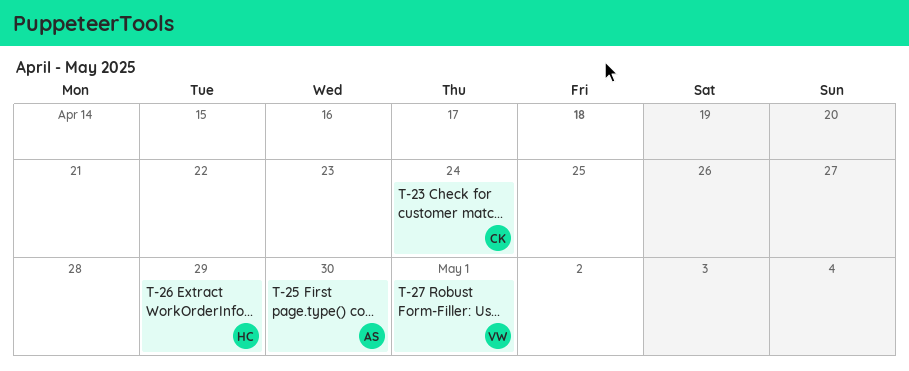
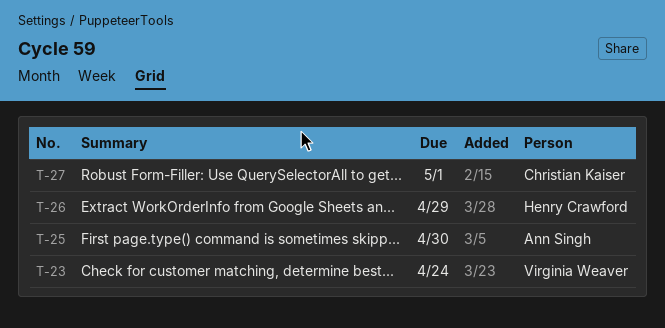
T-23, owner: Christian Kaiser -> Virginia Weaver
T-27, owner: Virginia Weaver -> Christian Kaiser

